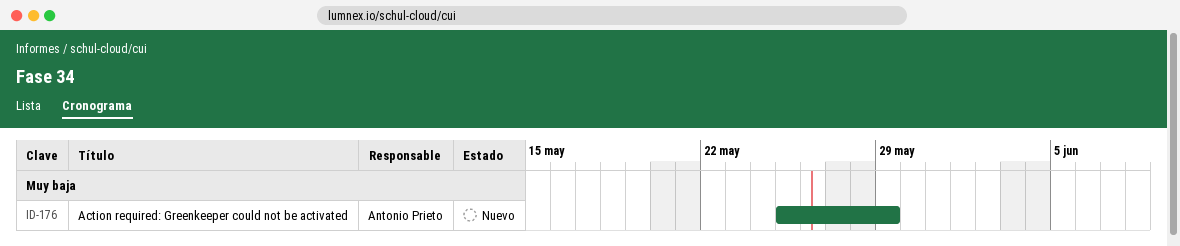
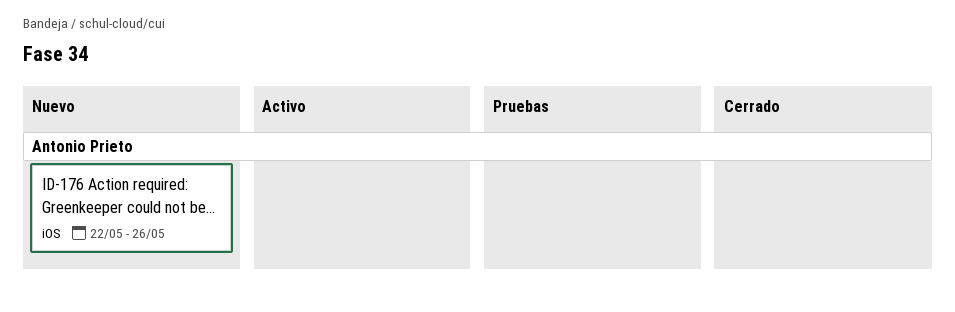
ID-176, start: May 25 -> May 22
ID-176, due: May 29 -> May 26

